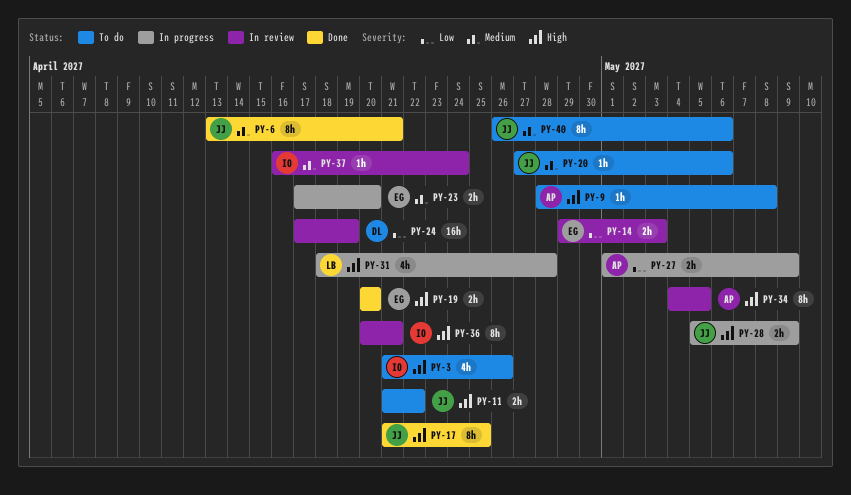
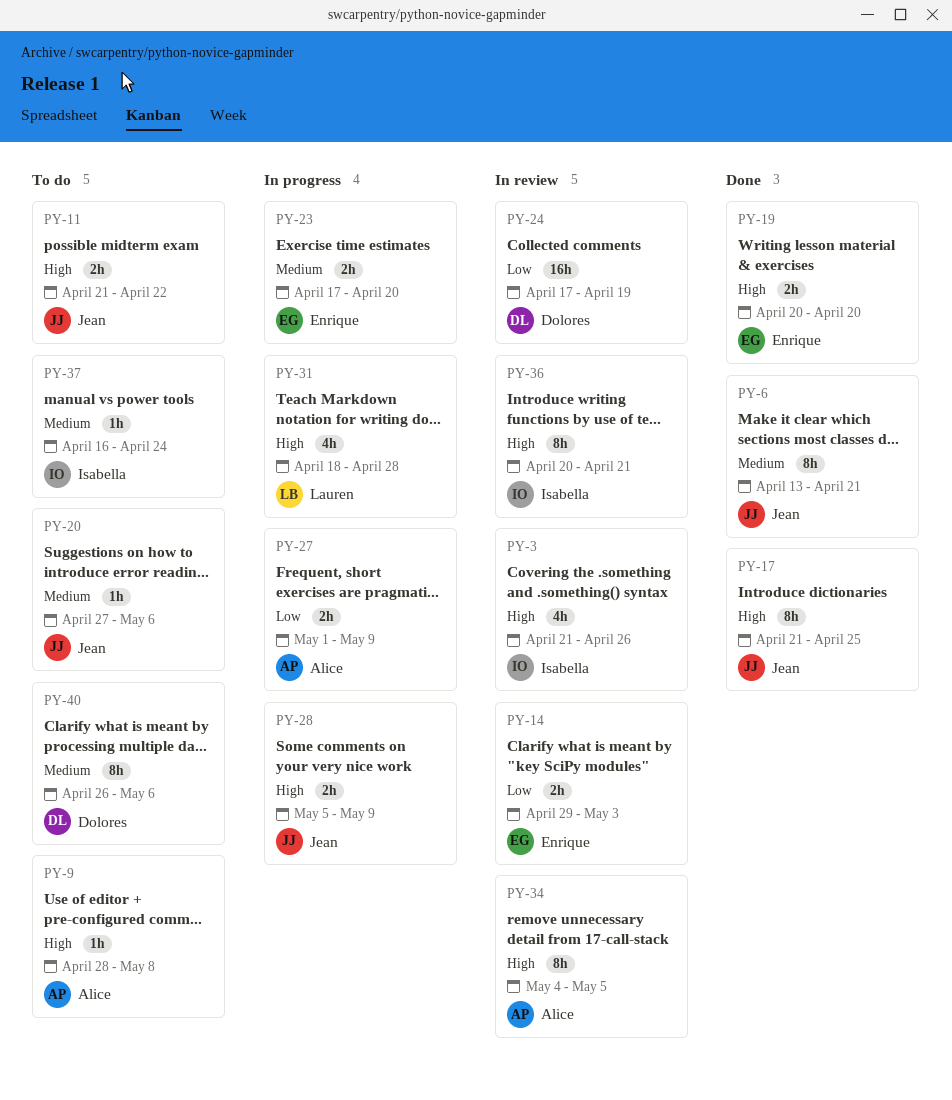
PY-3, status: To do -> In review
PY-37, status: In review -> To do
PY-40, owner: Jean -> Dolores

